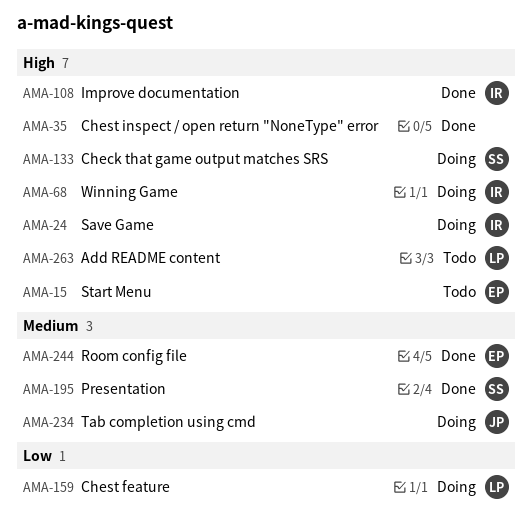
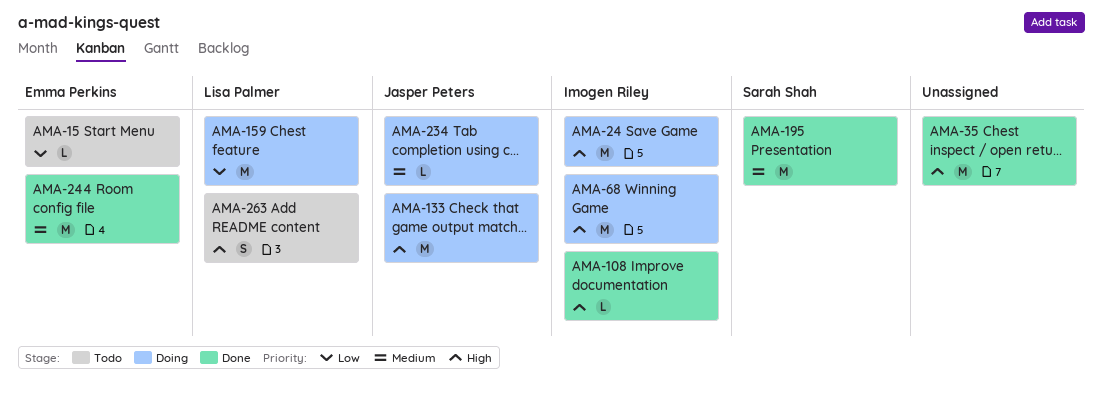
AMA-15, priority: High -> Low
AMA-133, owner: Sarah Shah -> Jasper Peters

